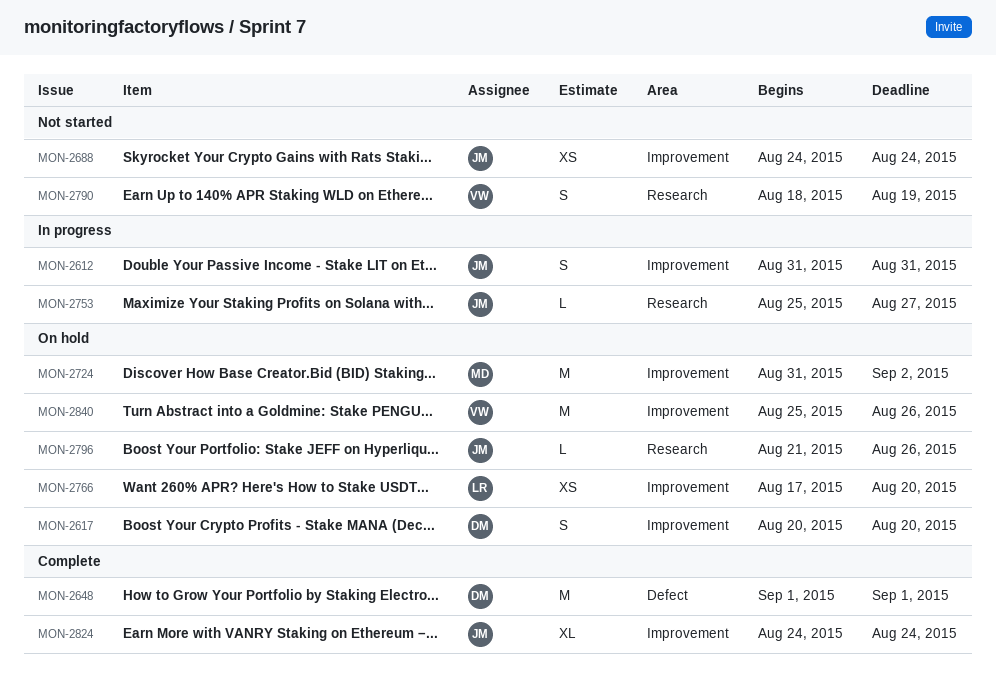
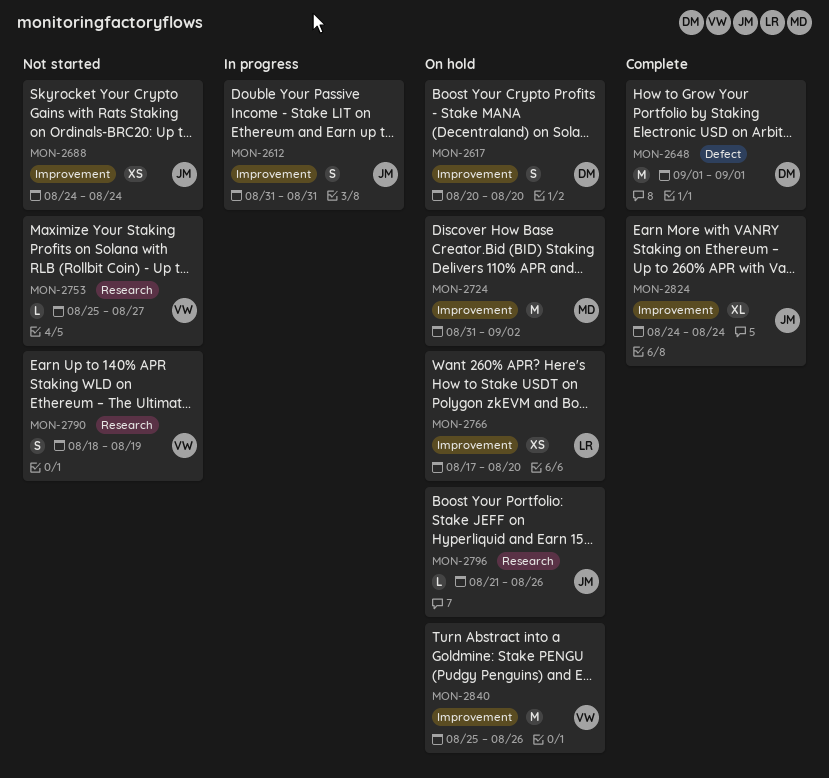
MON-2753, status: In progress -> Not started
MON-2753, owner: JM -> VW

